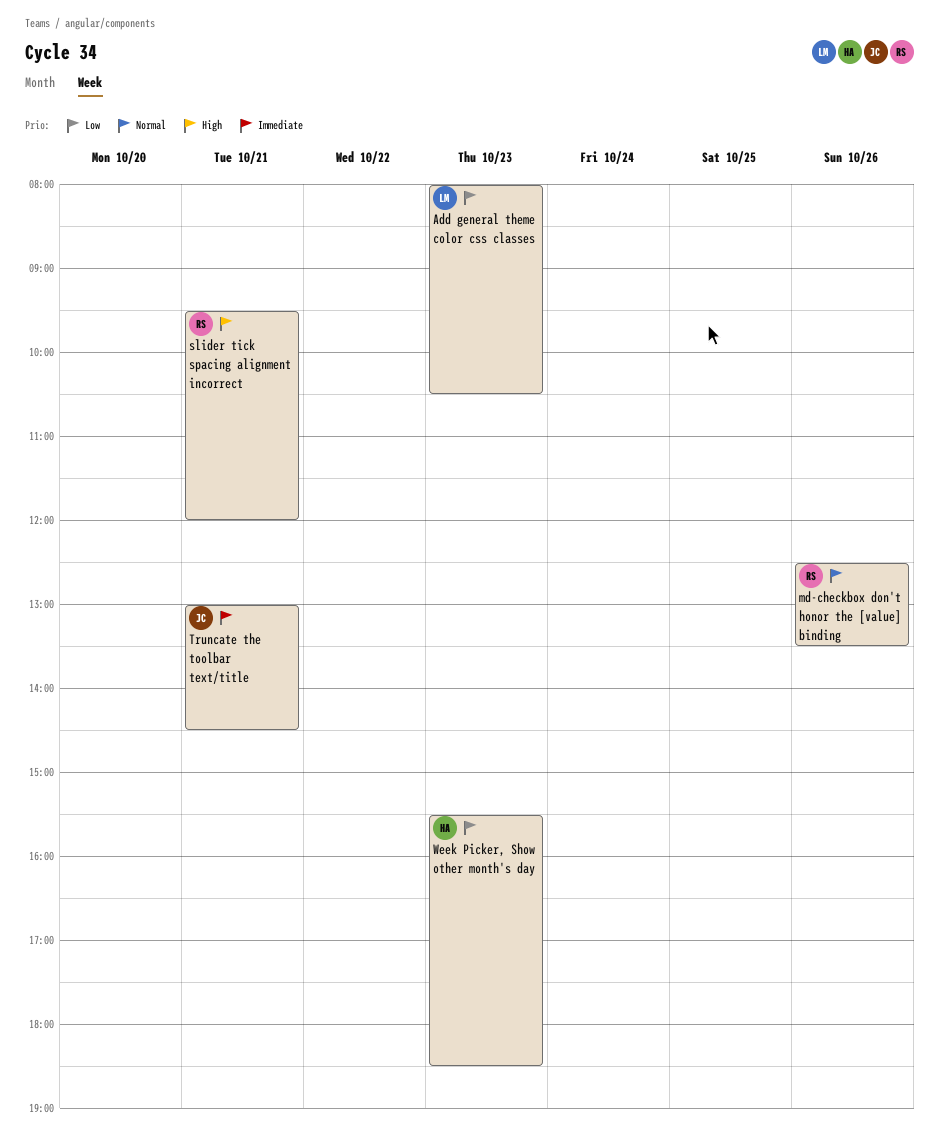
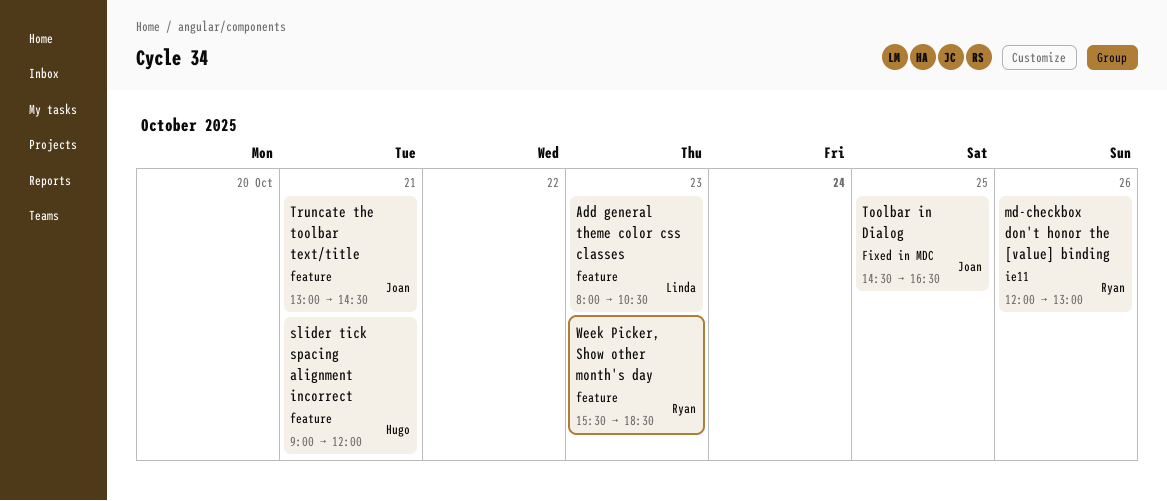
md-checkbox don't honor the [value] binding, begins: 12:30 -> 12:00
md-checkbox don't honor the [value] binding, ends: 13:30 -> 13:00
slider tick spacing alignment incorrect, owner: Ryan -> Hugo
slider tick spacing alignment incorrect, begins: 09:30 -> 09:00
Toolbar in Dialog: none -> present
Week Picker, Show other month's day, owner: Hugo -> Ryan

